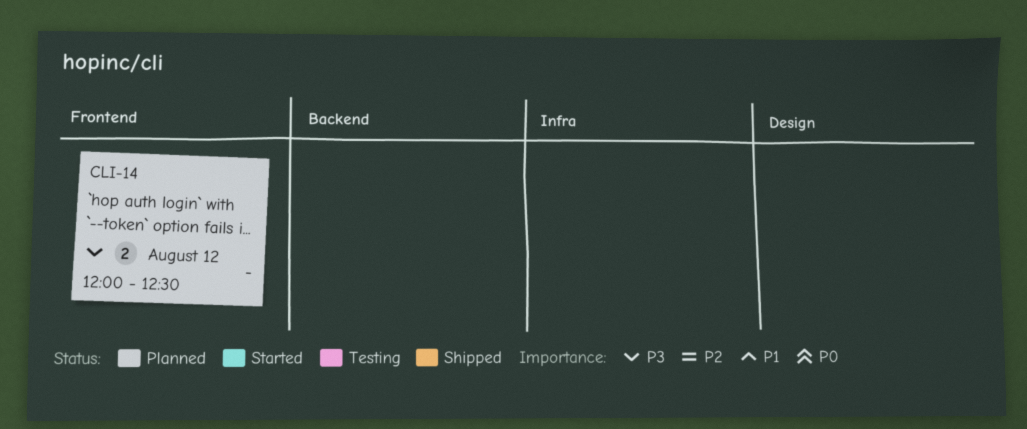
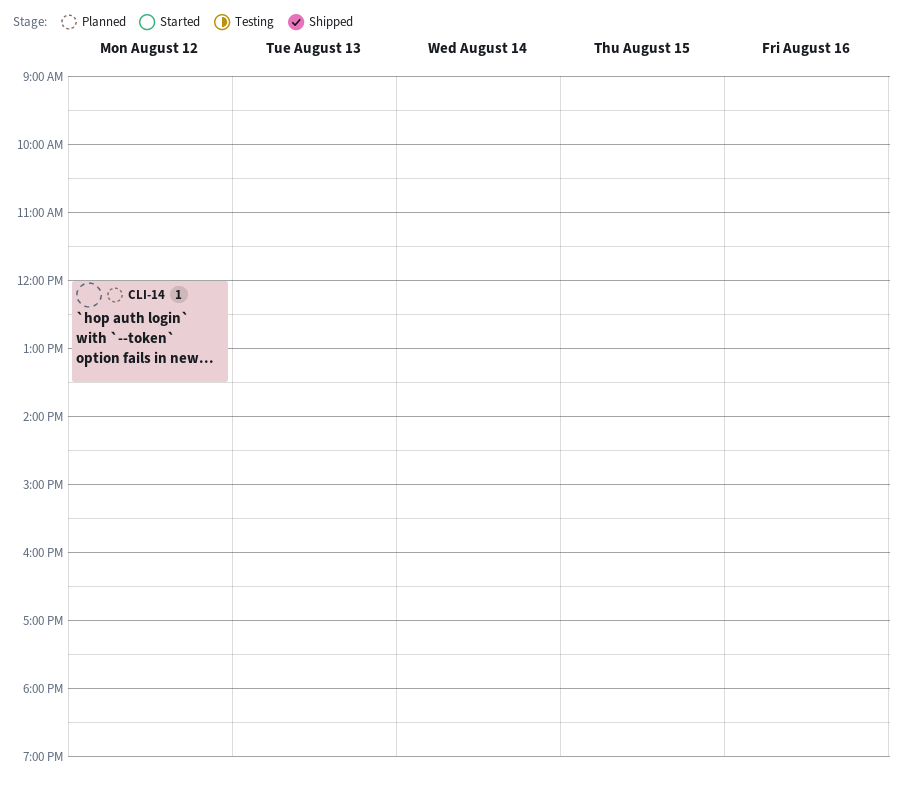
CLI-14, estimate: 2 -> 1
CLI-14, ends: 12:30 -> 13:30

